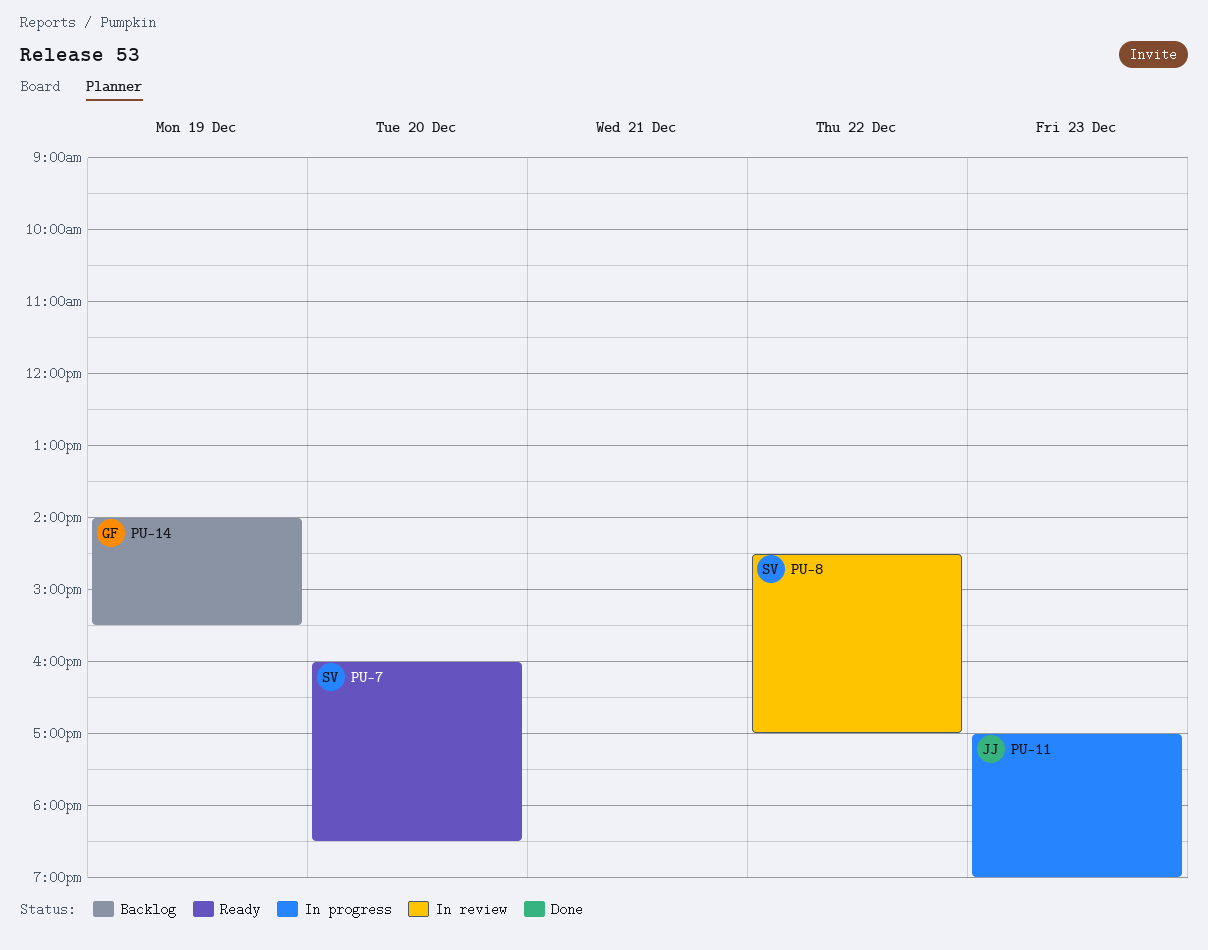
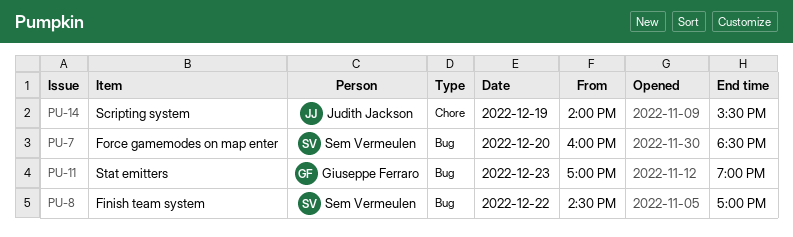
PU-11, owner: Judith Jackson -> Giuseppe Ferraro
PU-14, owner: Giuseppe Ferraro -> Judith Jackson

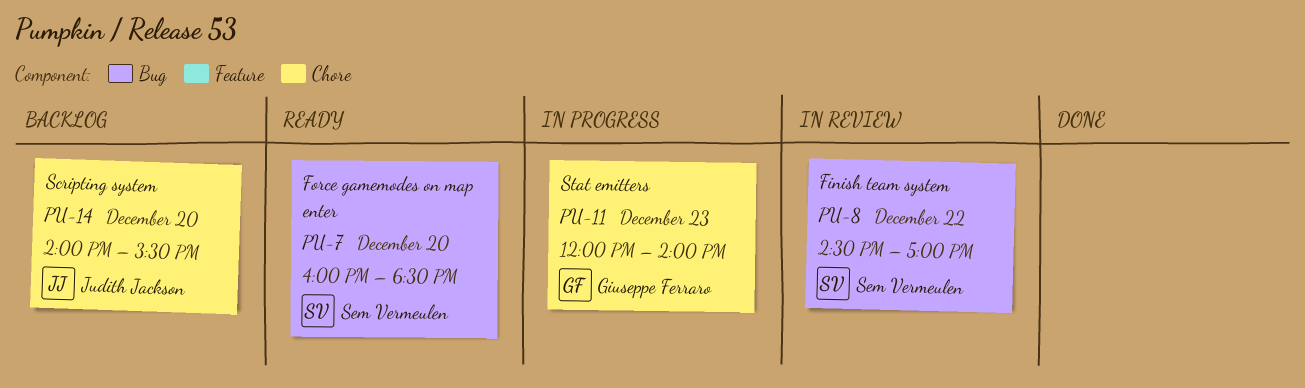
PU-11, label: Bug -> Chore
PU-11, begins: 17:00 -> 12:00
PU-11, ends: 19:00 -> 14:00
PU-14, day: Dec 19 -> Dec 20

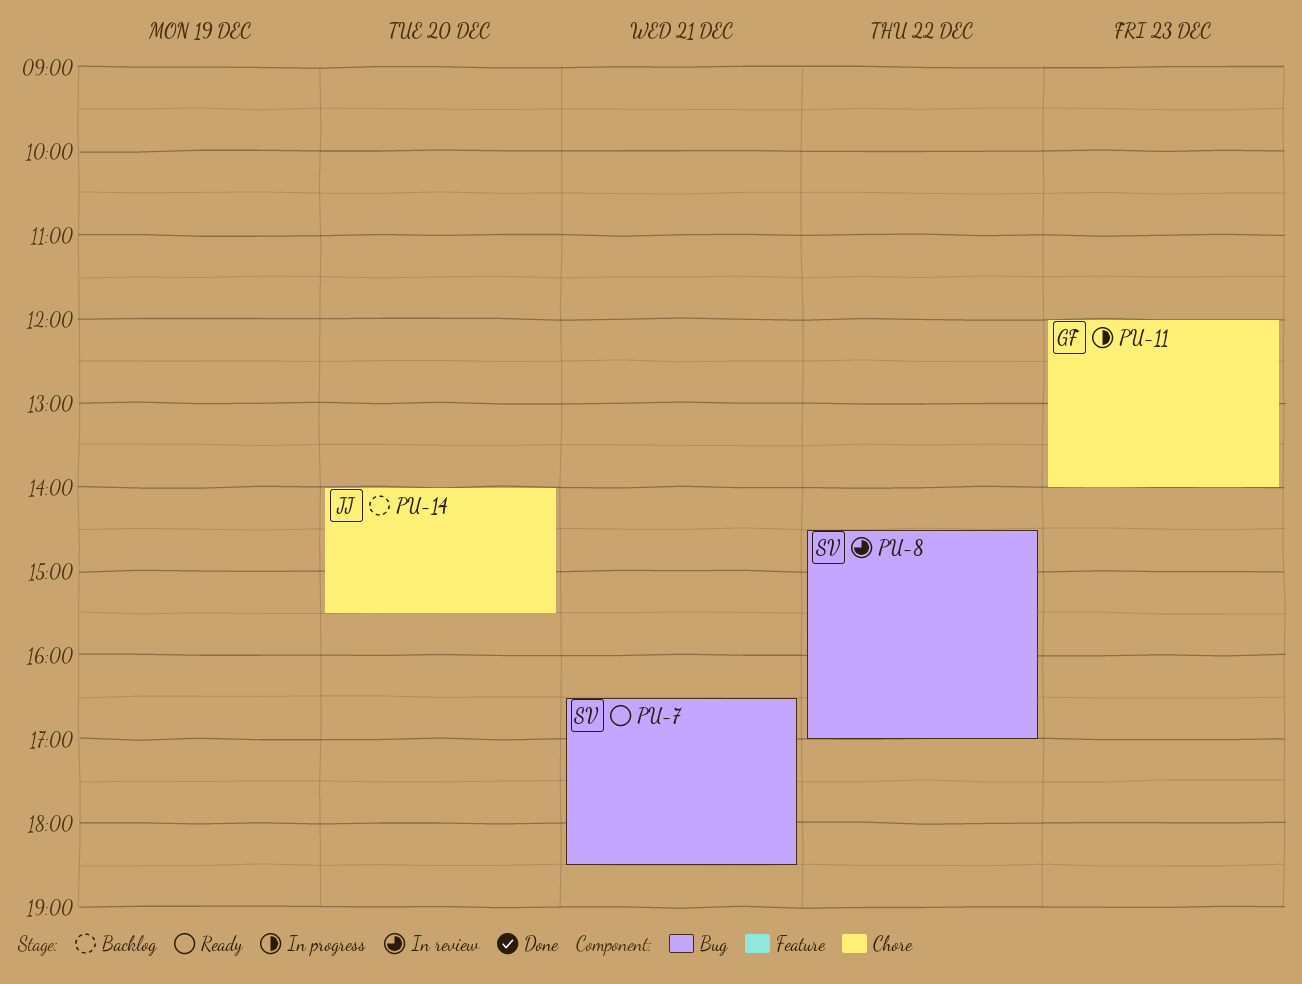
PU-7, day: Dec 20 -> Dec 21
PU-7, begins: 16:00 -> 16:30

